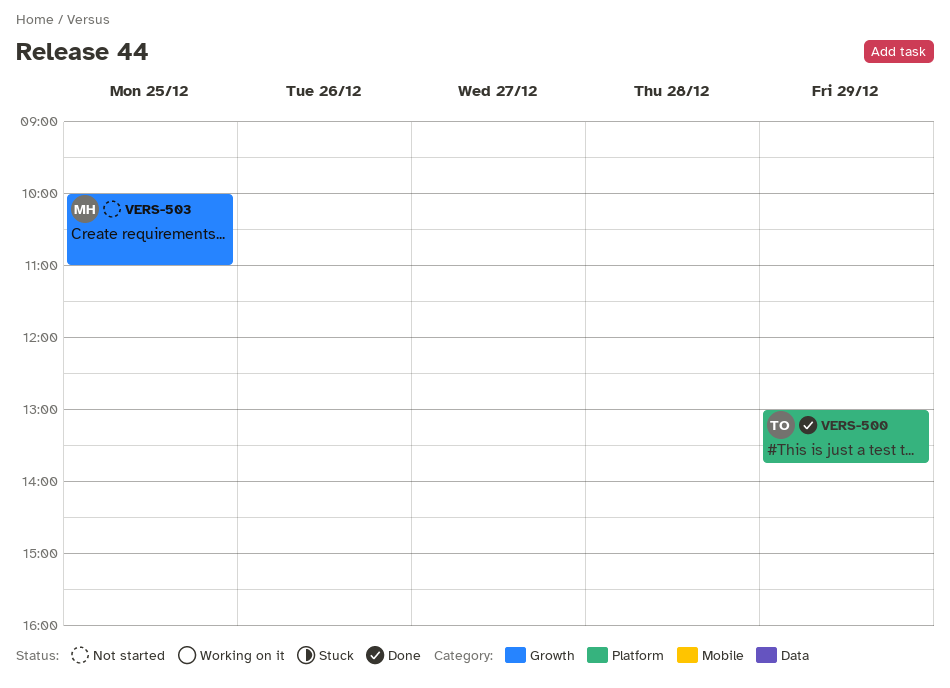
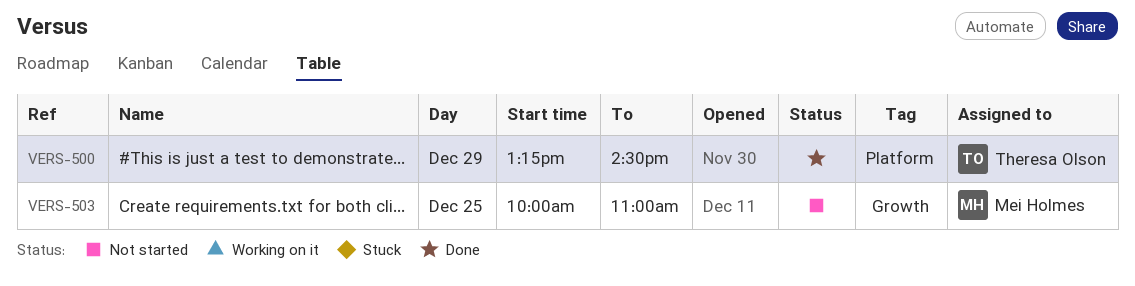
VERS-500, begins: 13:00 -> 13:15
VERS-500, ends: 13:45 -> 14:30

